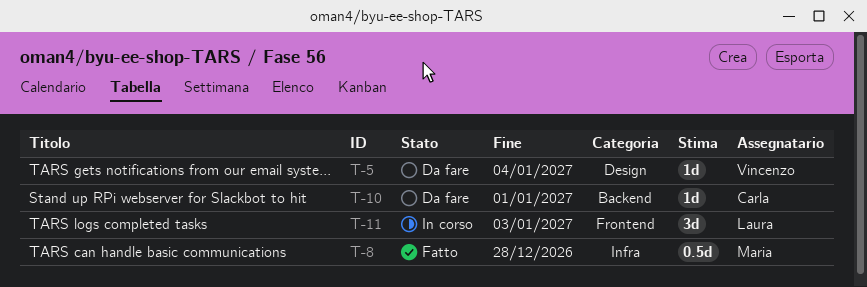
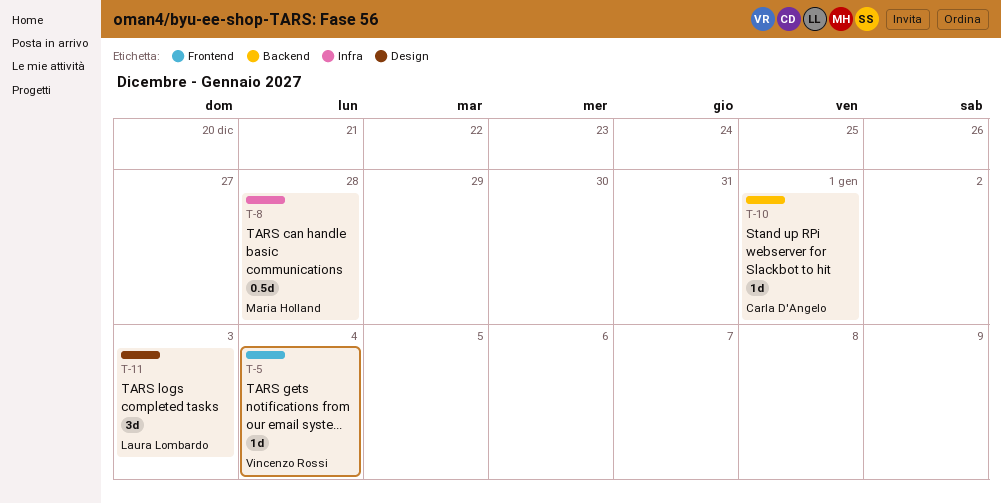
T-5, label: Design -> Frontend
T-11, label: Frontend -> Design

